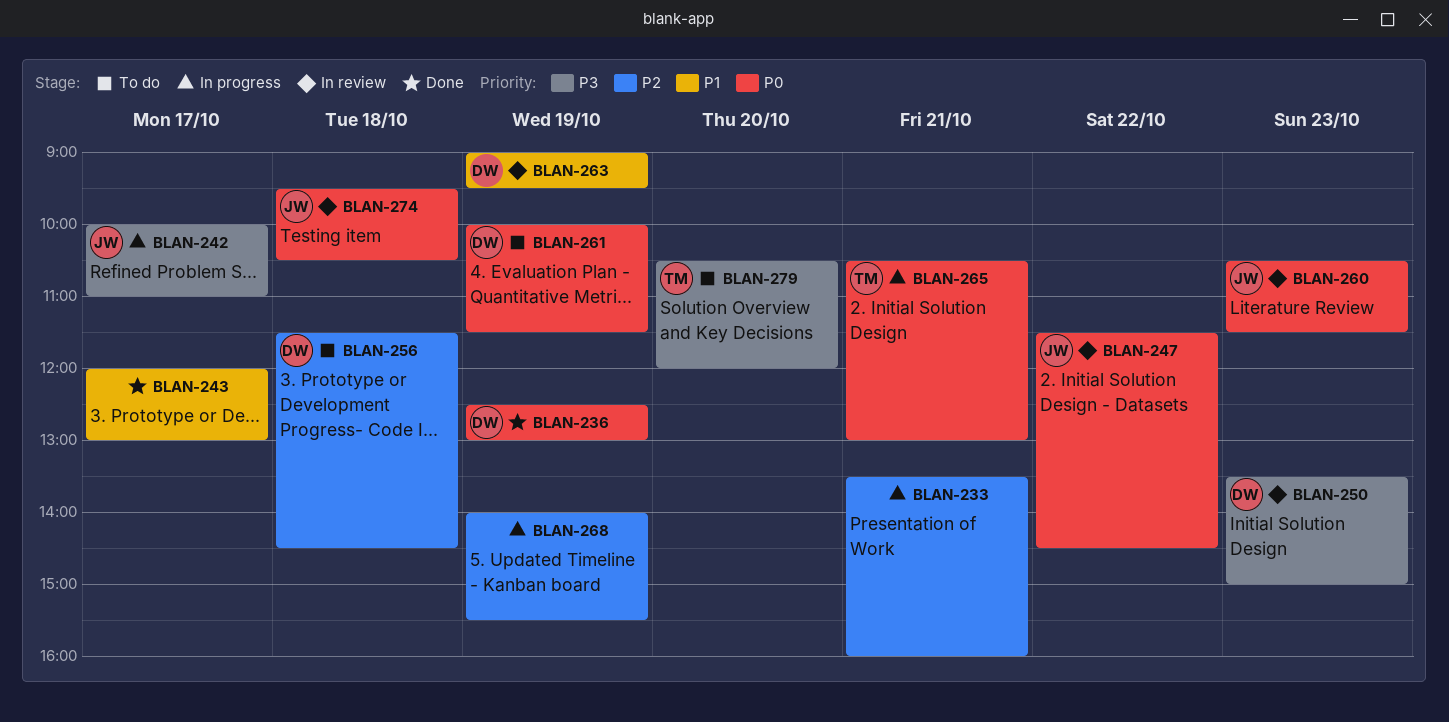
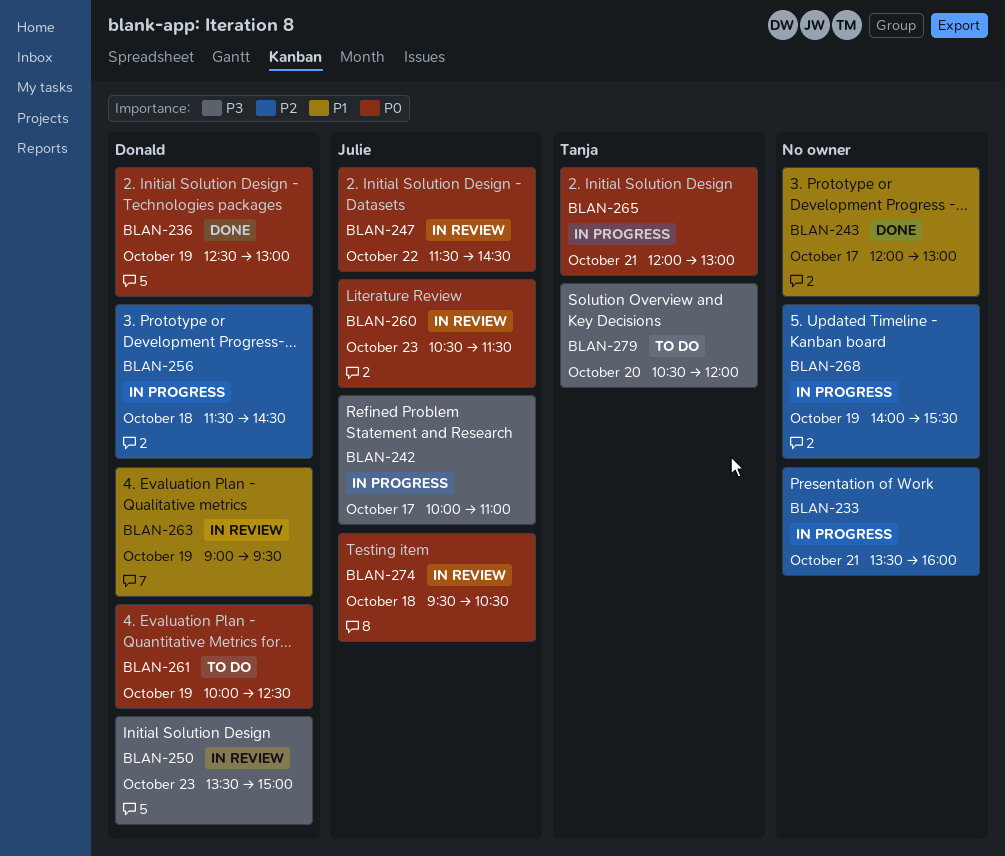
BLAN-256, status: To do -> In progress
BLAN-261, ends: 11:30 -> 12:30
BLAN-265, begins: 10:30 -> 12:00

